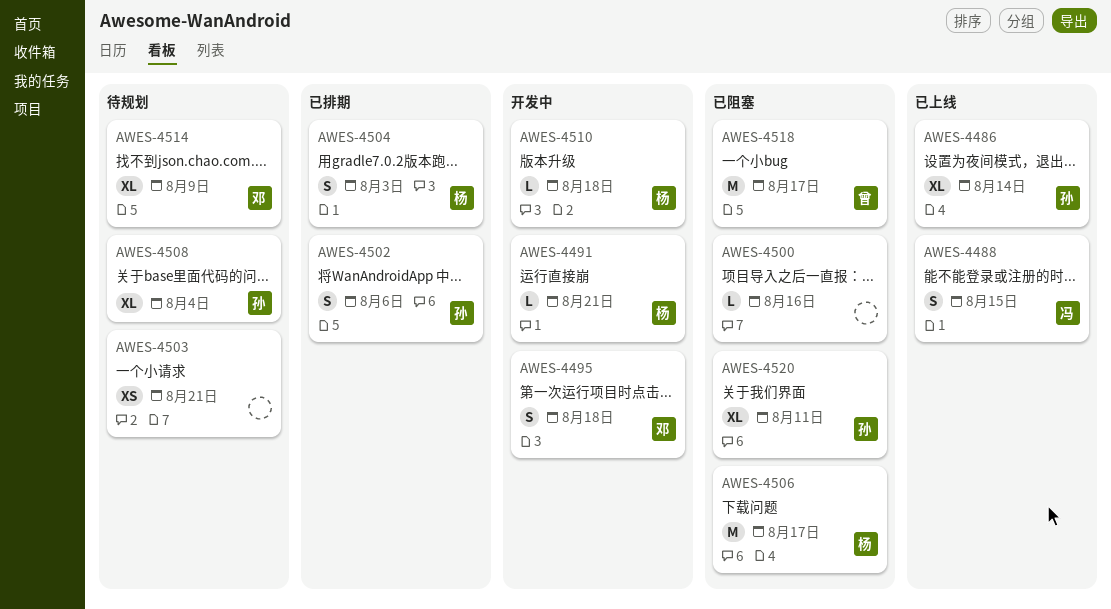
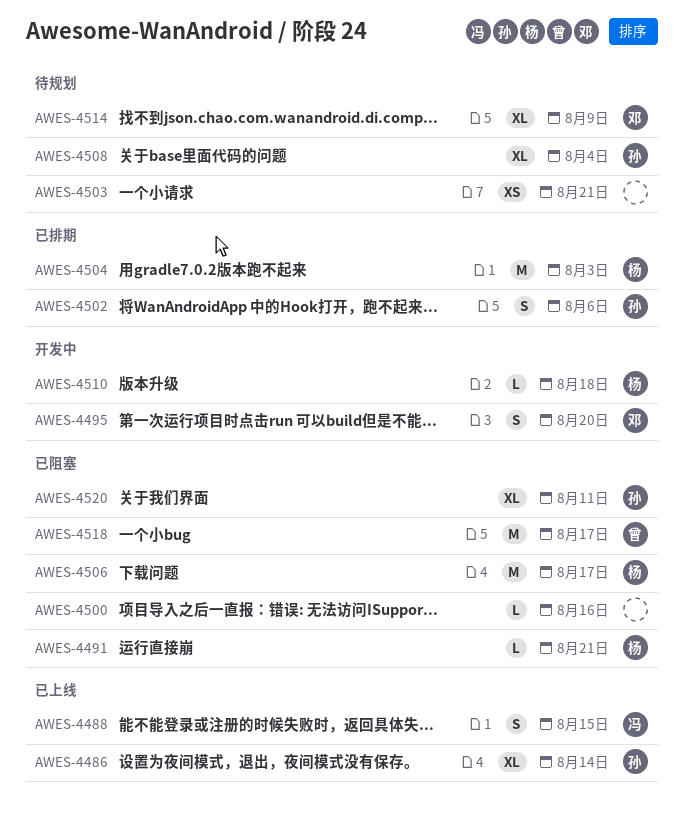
AWES-4491, status: 开发中 -> 已阻塞
AWES-4495, due: Aug 18 -> Aug 20
AWES-4504, estimate: S -> M

